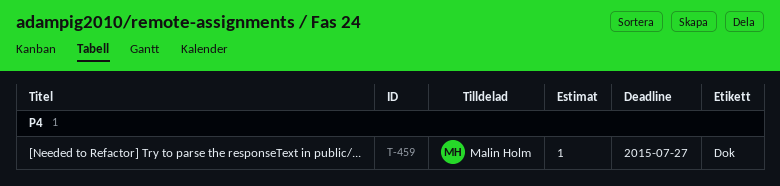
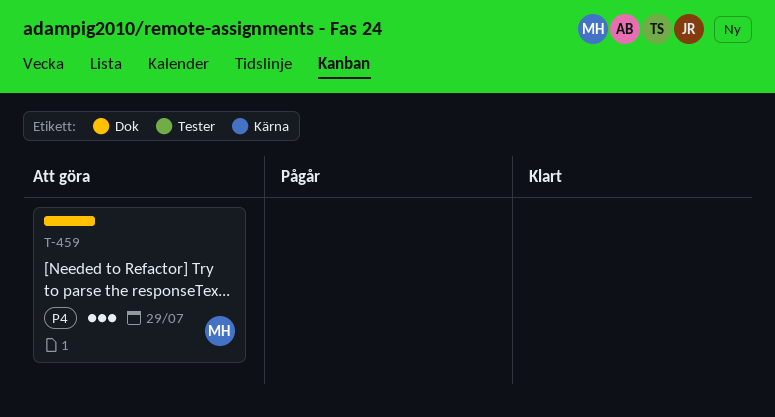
T-459, estimate: 1 -> 3
T-459, due: Jul 27 -> Jul 29

